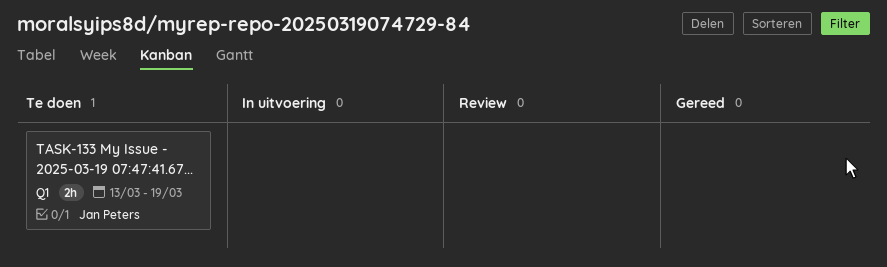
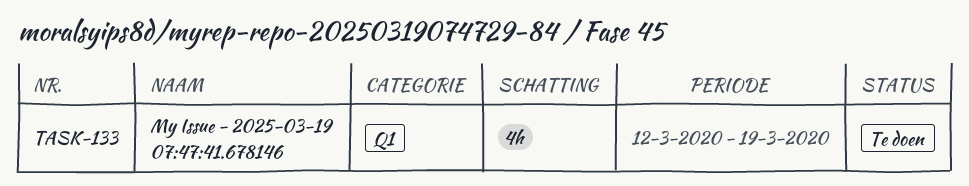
TASK-133, estimate: 2h -> 4h
TASK-133, start: Mar 13 -> Mar 12

